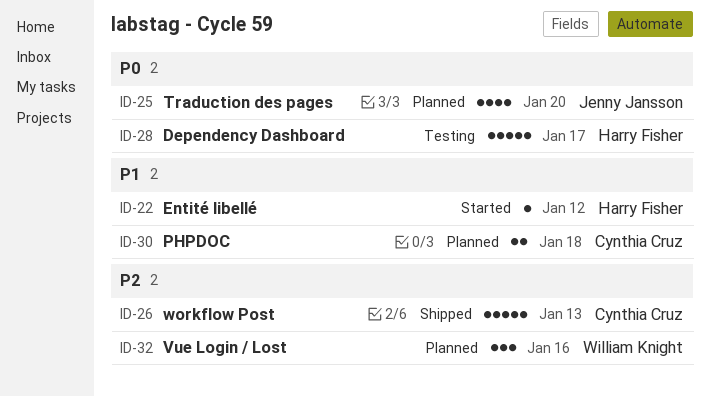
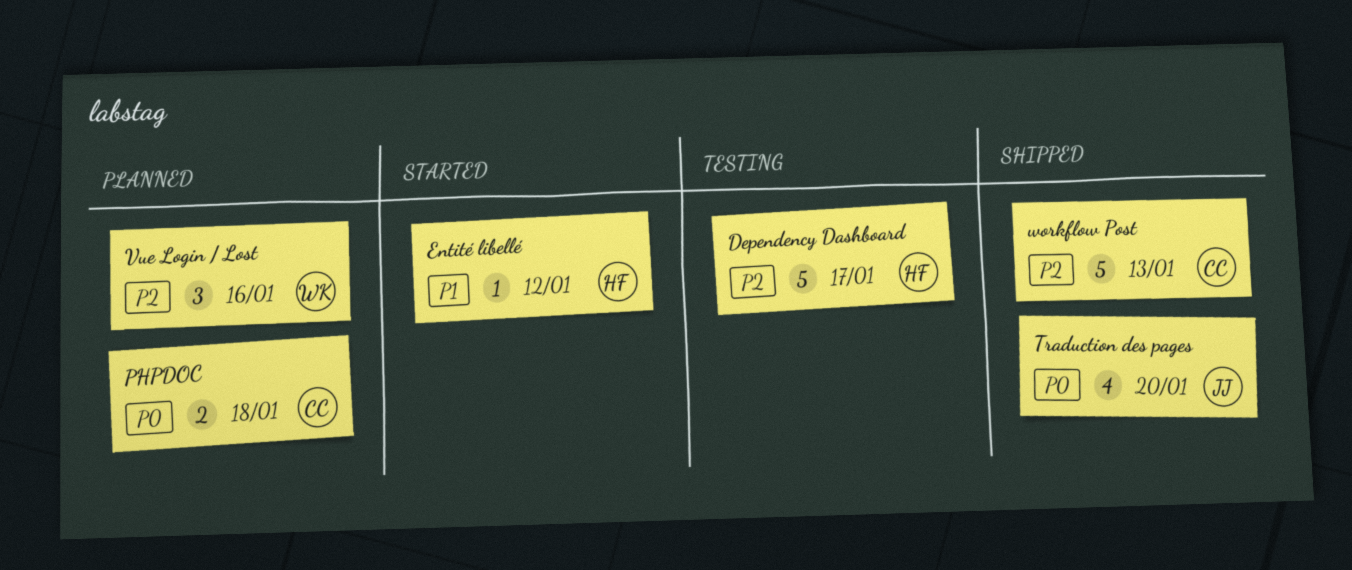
Dependency Dashboard, priority: P0 -> P2
PHPDOC, priority: P1 -> P0
Traduction des pages, status: Planned -> Shipped

